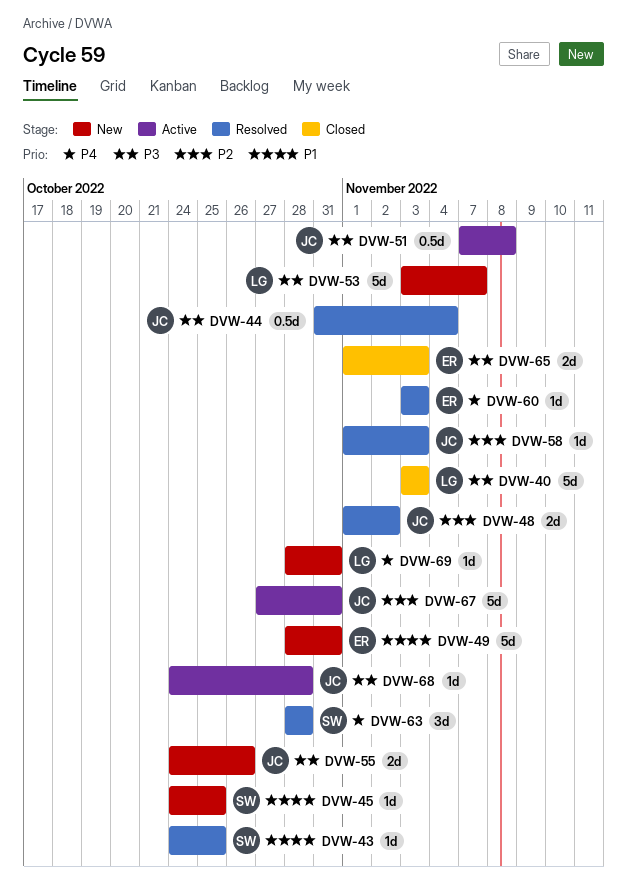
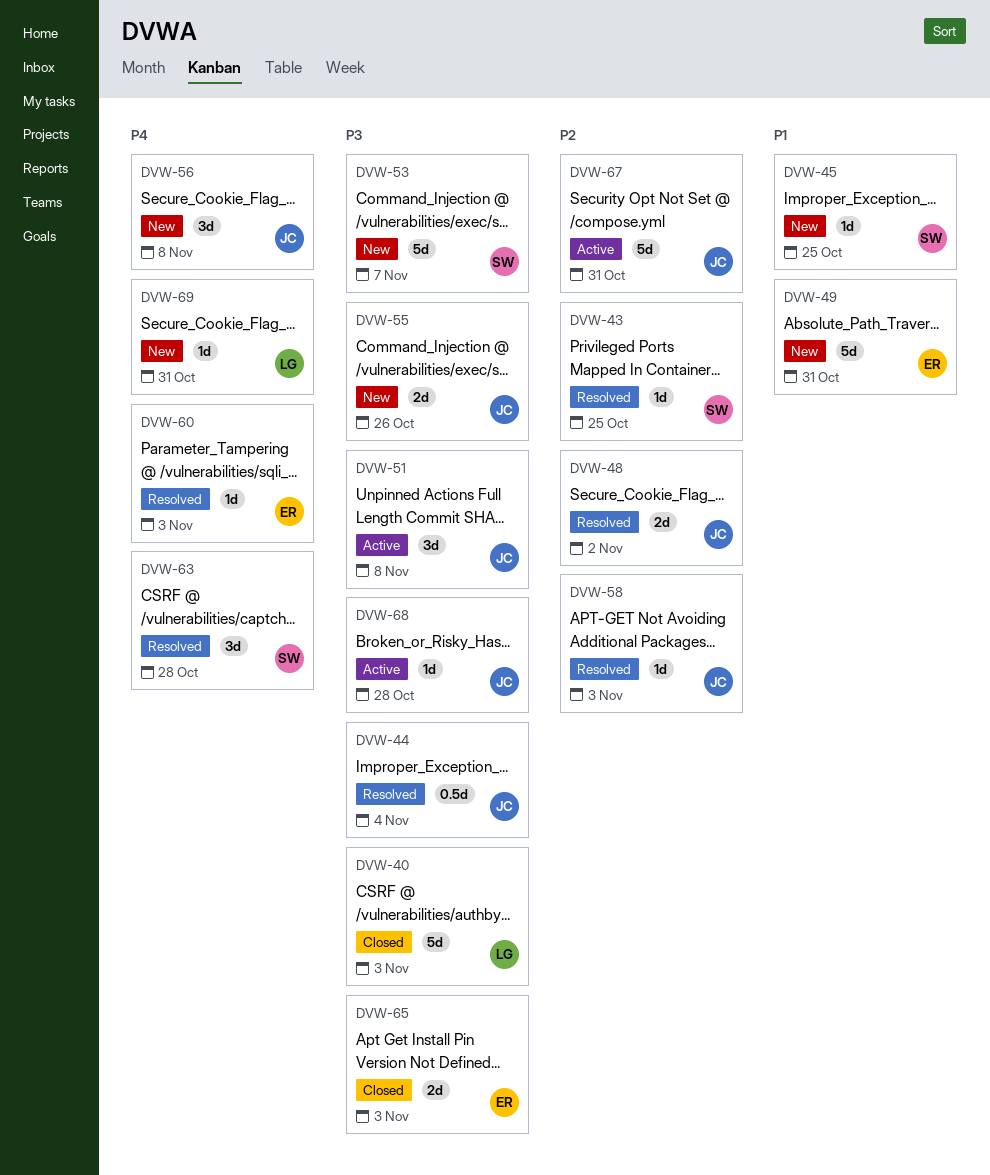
DVW-43, priority: P1 -> P2
DVW-51, estimate: 0.5d -> 3d
DVW-53, owner: LG -> SW
DVW-56: none -> present

